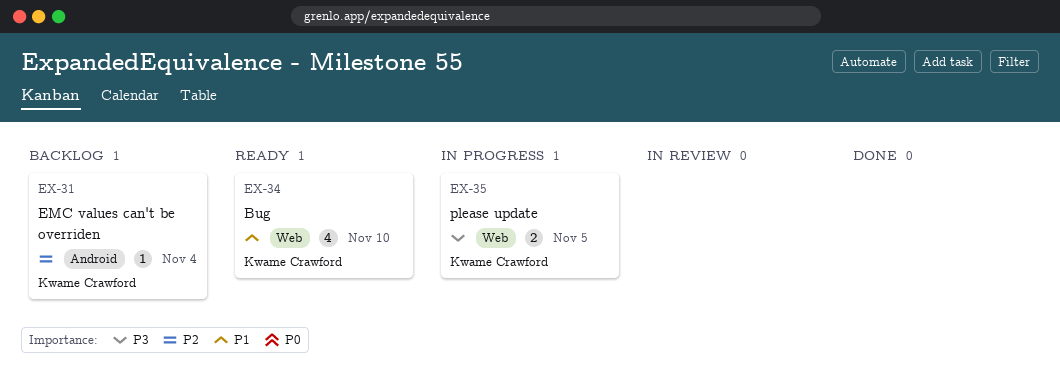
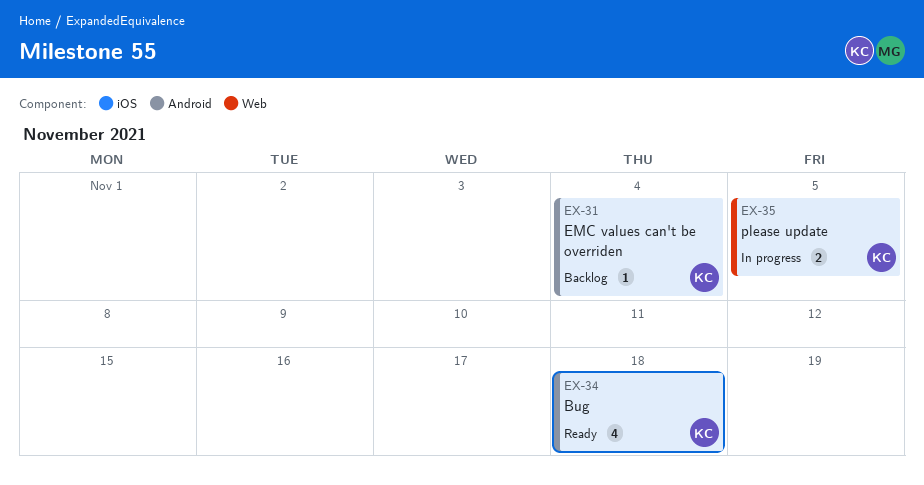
EX-34, label: Web -> Android
EX-34, due: Nov 10 -> Nov 18

